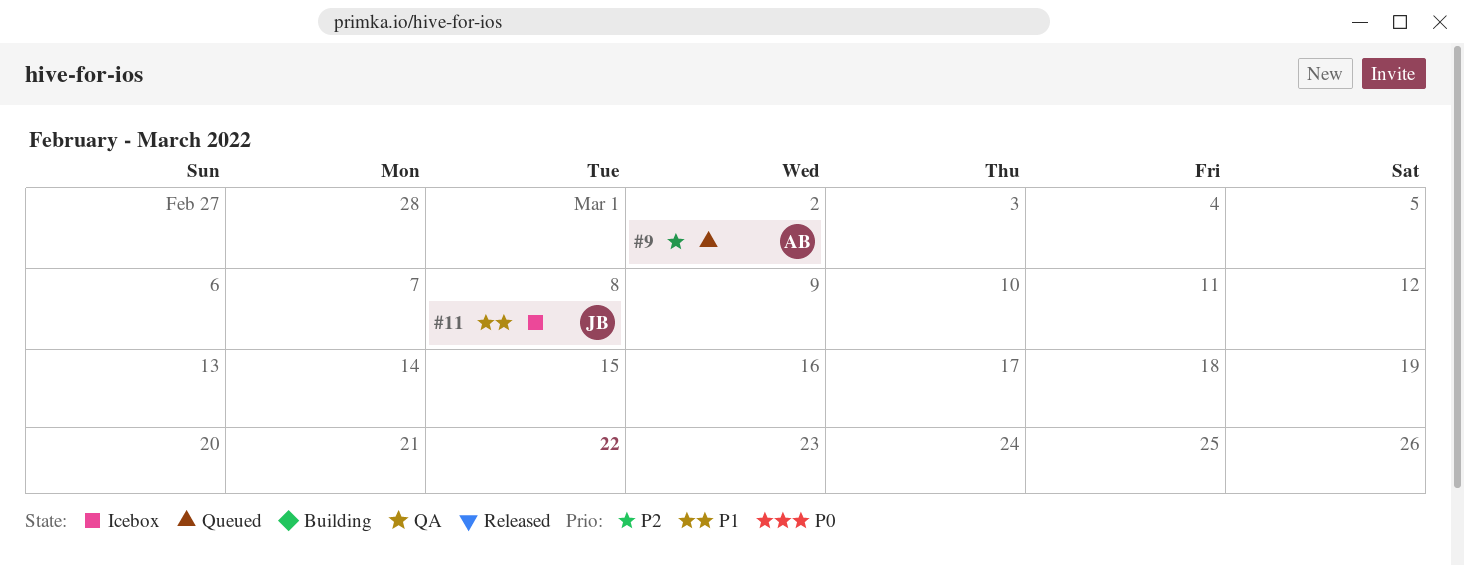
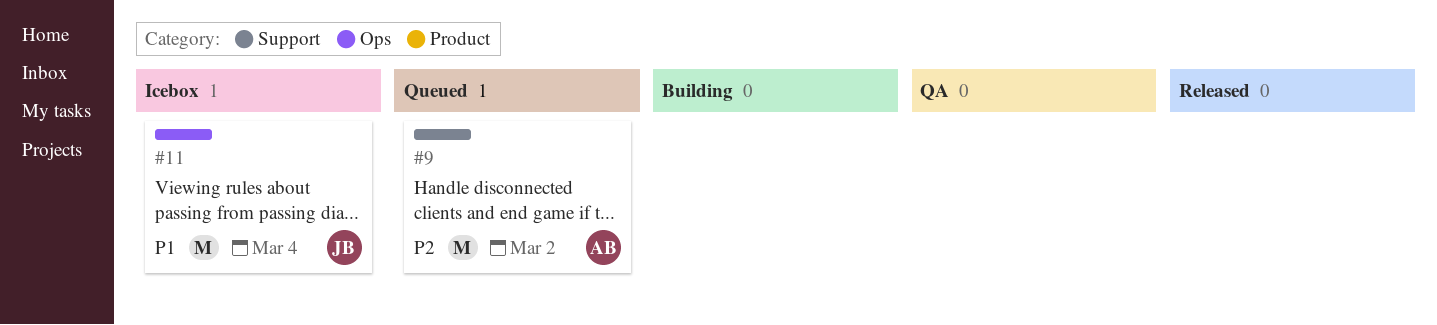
#11, due: Mar 8 -> Mar 4

